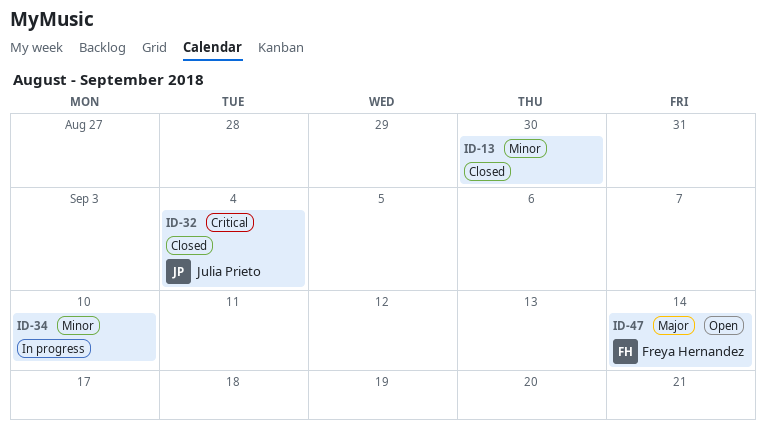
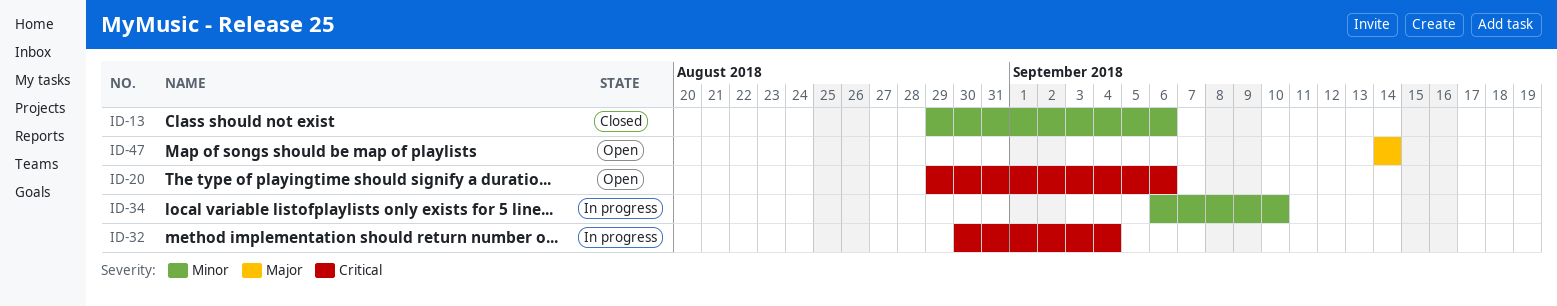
ID-13, due: Aug 30 -> Sep 6
ID-20: none -> present
ID-32, status: Closed -> In progress

